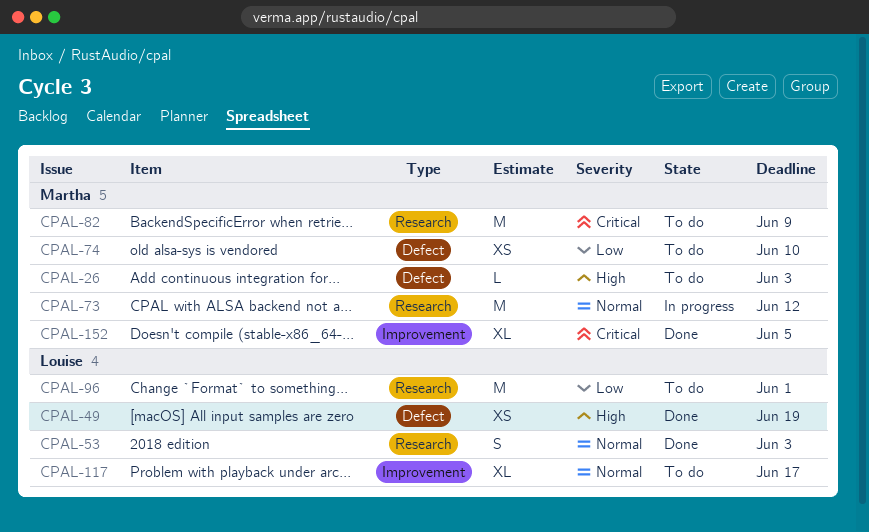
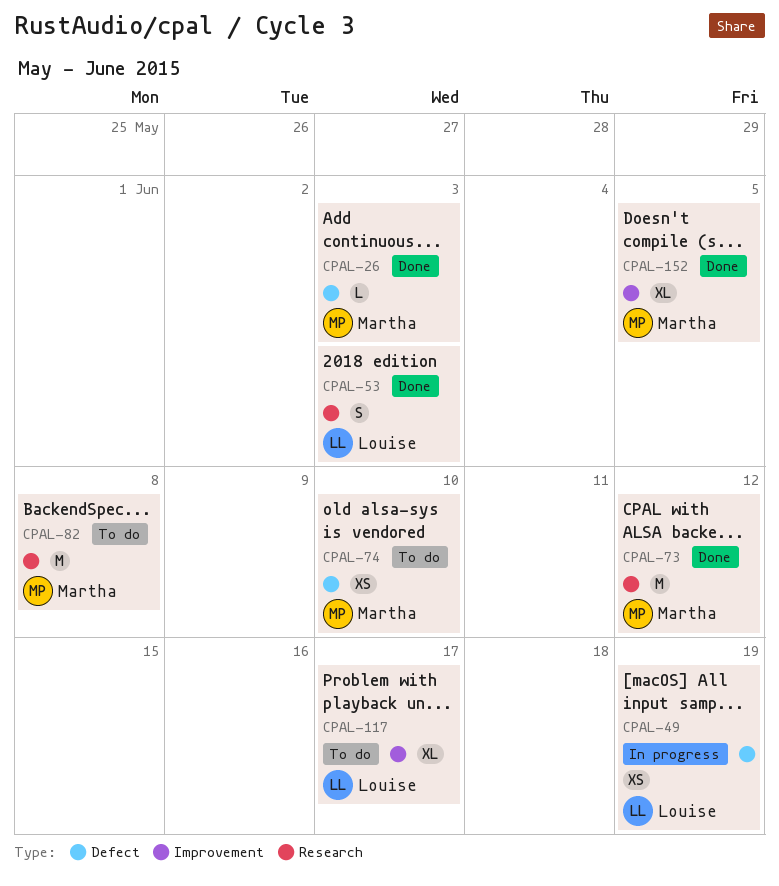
CPAL-26, status: To do -> Done
CPAL-49, status: Done -> In progress
CPAL-73, status: In progress -> Done
CPAL-82, due: Jun 9 -> Jun 8
CPAL-96: present -> none

